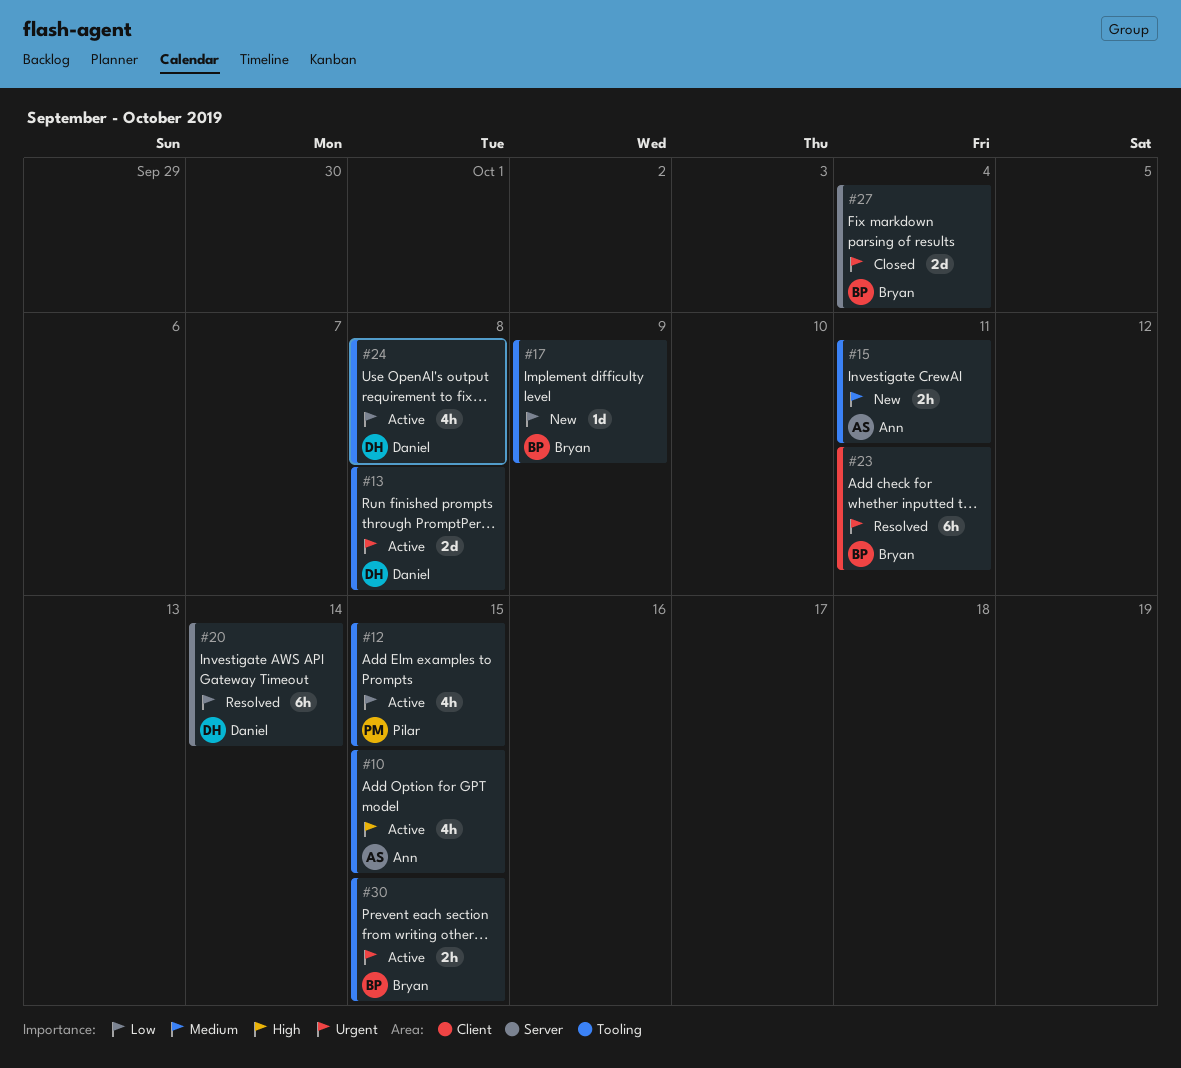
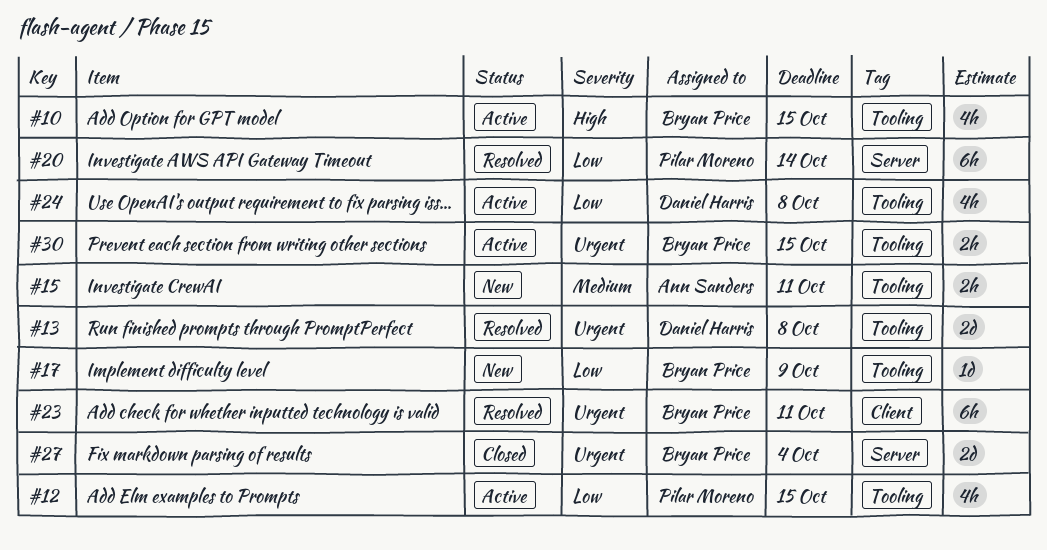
#10, owner: Ann Sanders -> Bryan Price
#13, status: Active -> Resolved
#20, owner: Daniel Harris -> Pilar Moreno

